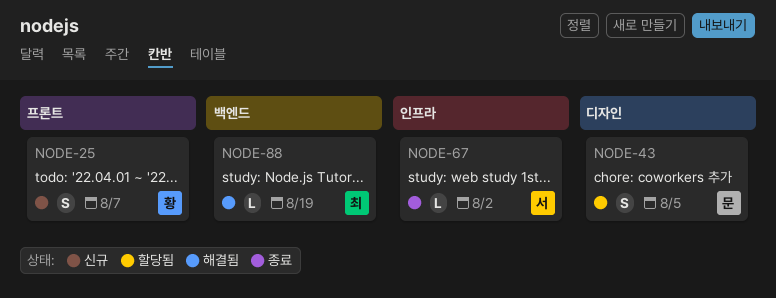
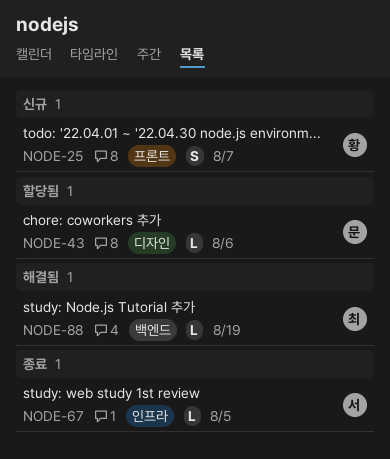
NODE-43, estimate: S -> L
NODE-43, due: Aug 5 -> Aug 6
NODE-67, due: Aug 2 -> Aug 5

